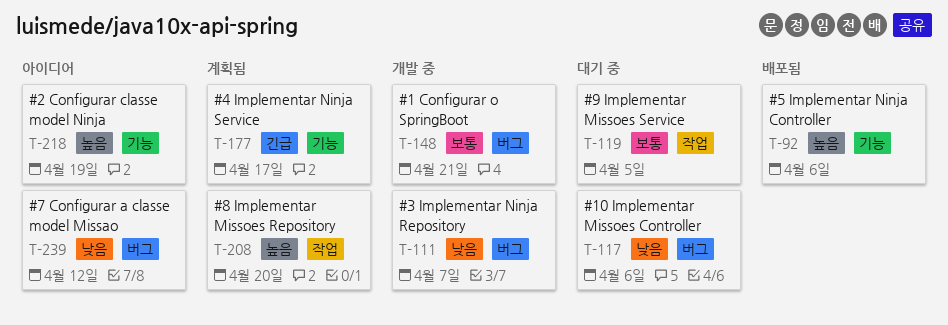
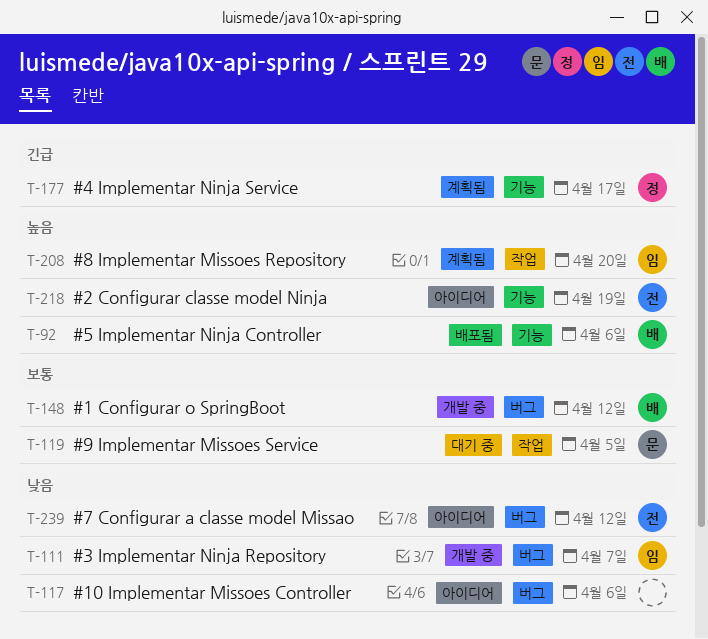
T-117, status: 대기 중 -> 아이디어
T-148, due: Apr 21 -> Apr 12

